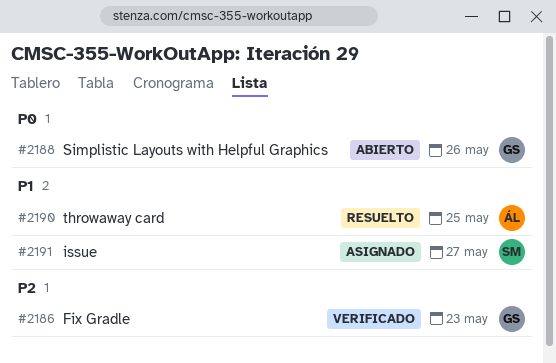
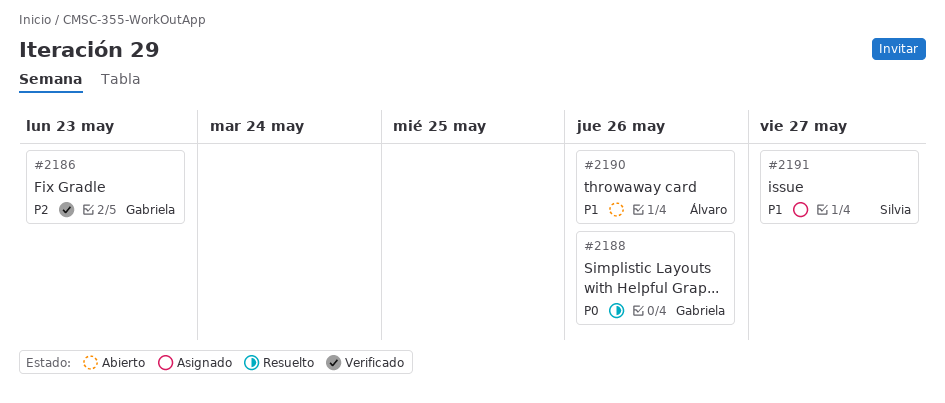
#2188, status: Abierto -> Resuelto
#2190, status: Resuelto -> Abierto
#2190, due: May 25 -> May 26

